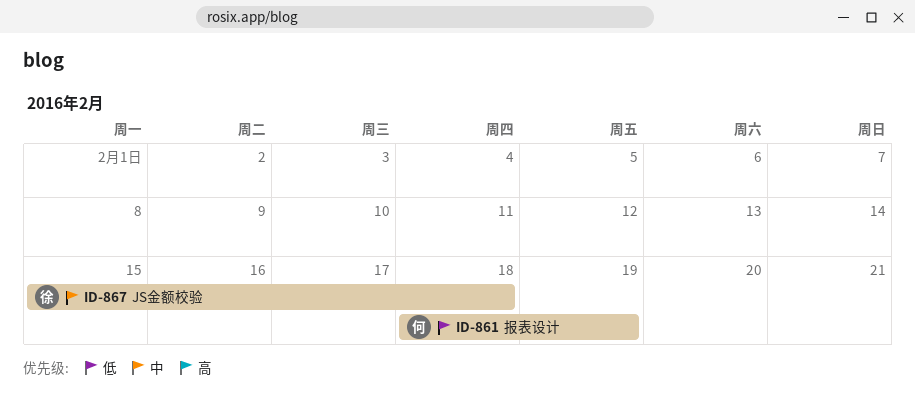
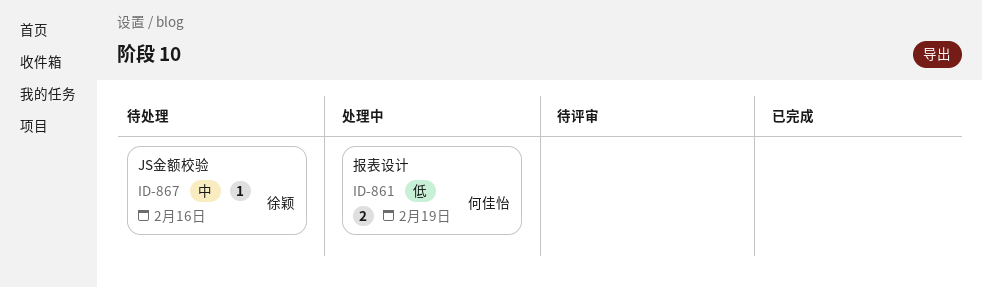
ID-867, due: Feb 18 -> Feb 16

